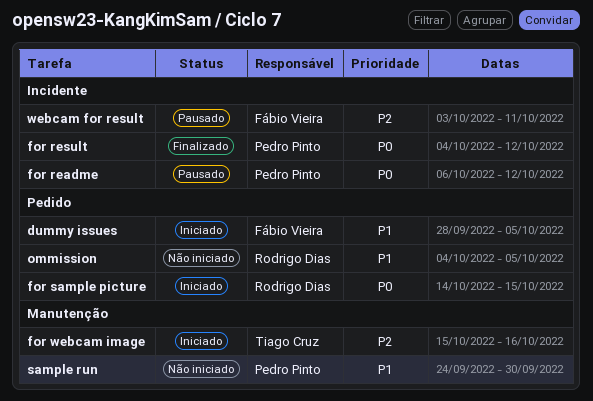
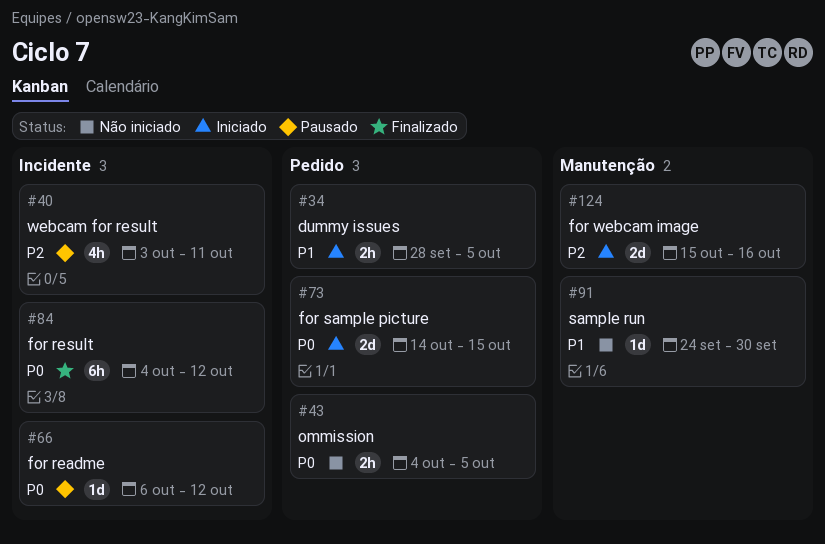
ommission, priority: P1 -> P0

